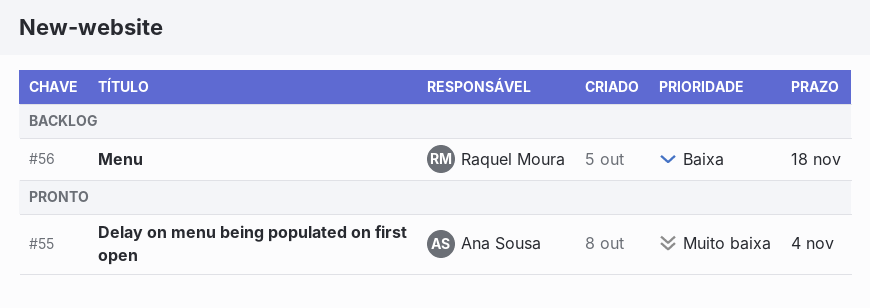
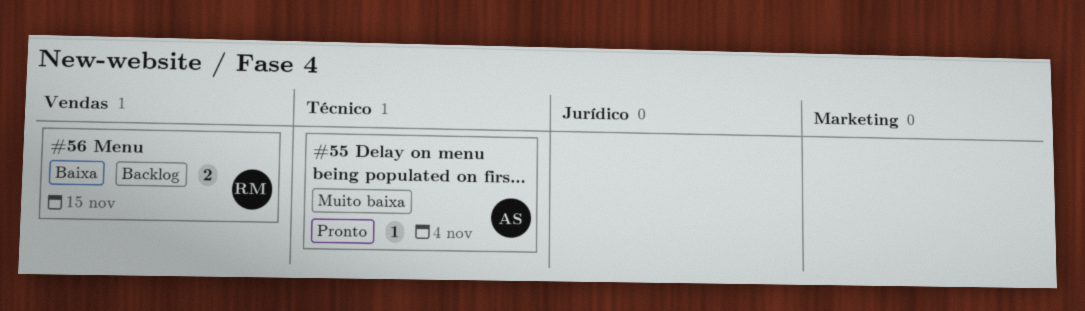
#56, due: Nov 18 -> Nov 15

